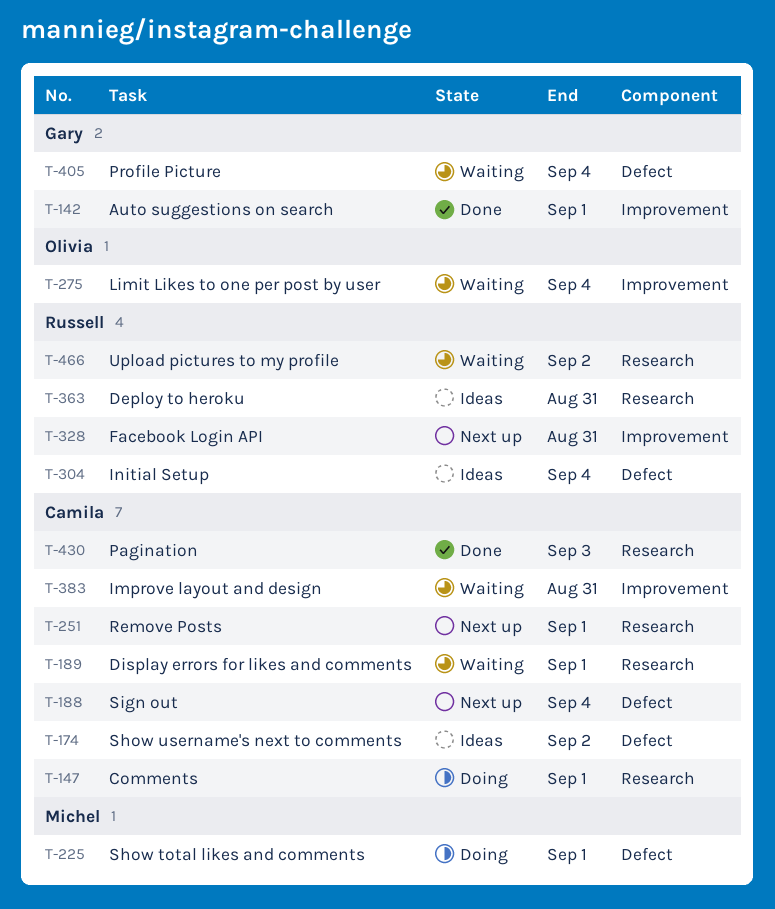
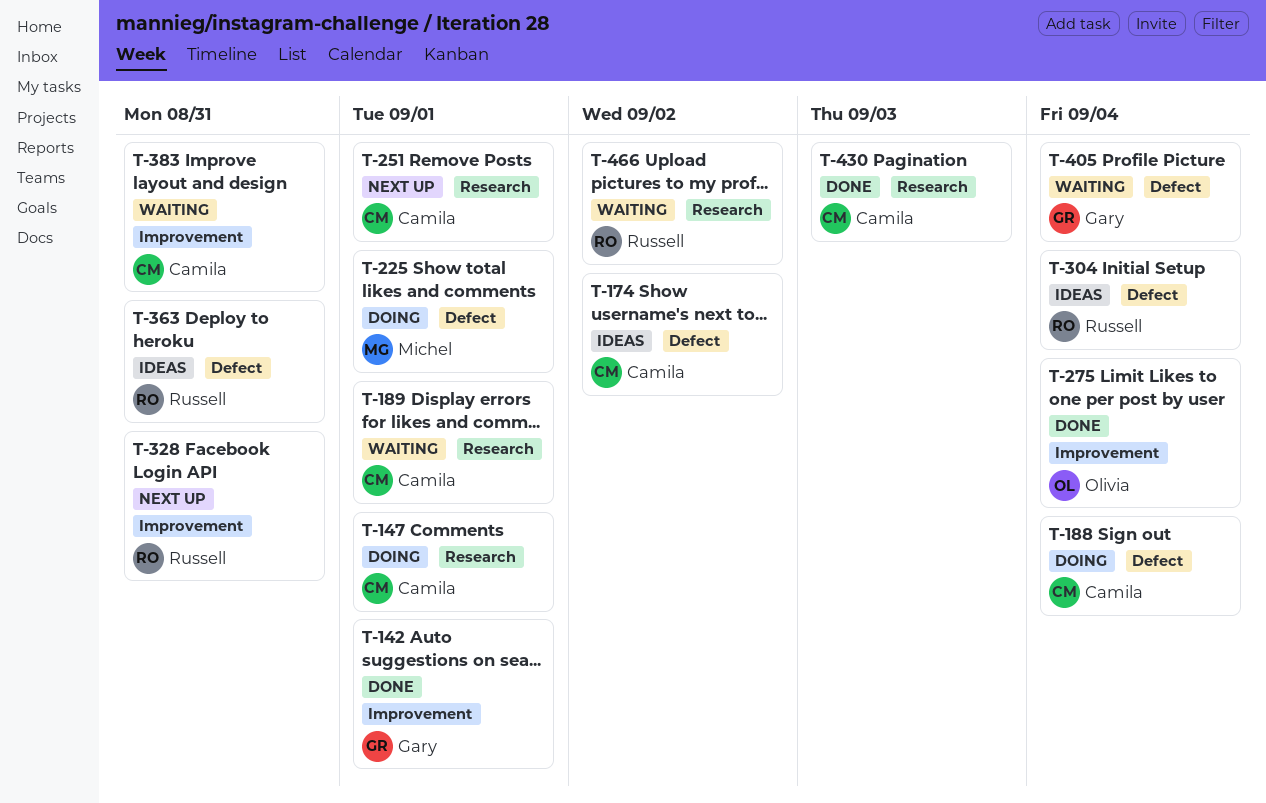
T-188, status: Next up -> Doing
T-275, status: Waiting -> Done
T-363, label: Research -> Defect

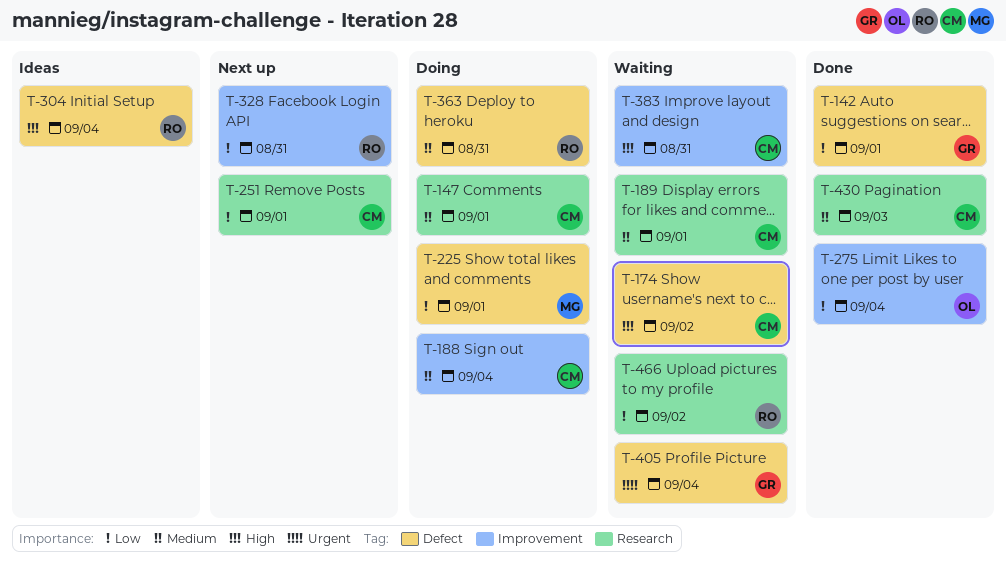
T-142, label: Improvement -> Defect
T-174, status: Ideas -> Waiting
T-188, label: Defect -> Improvement
T-363, status: Ideas -> Doing

